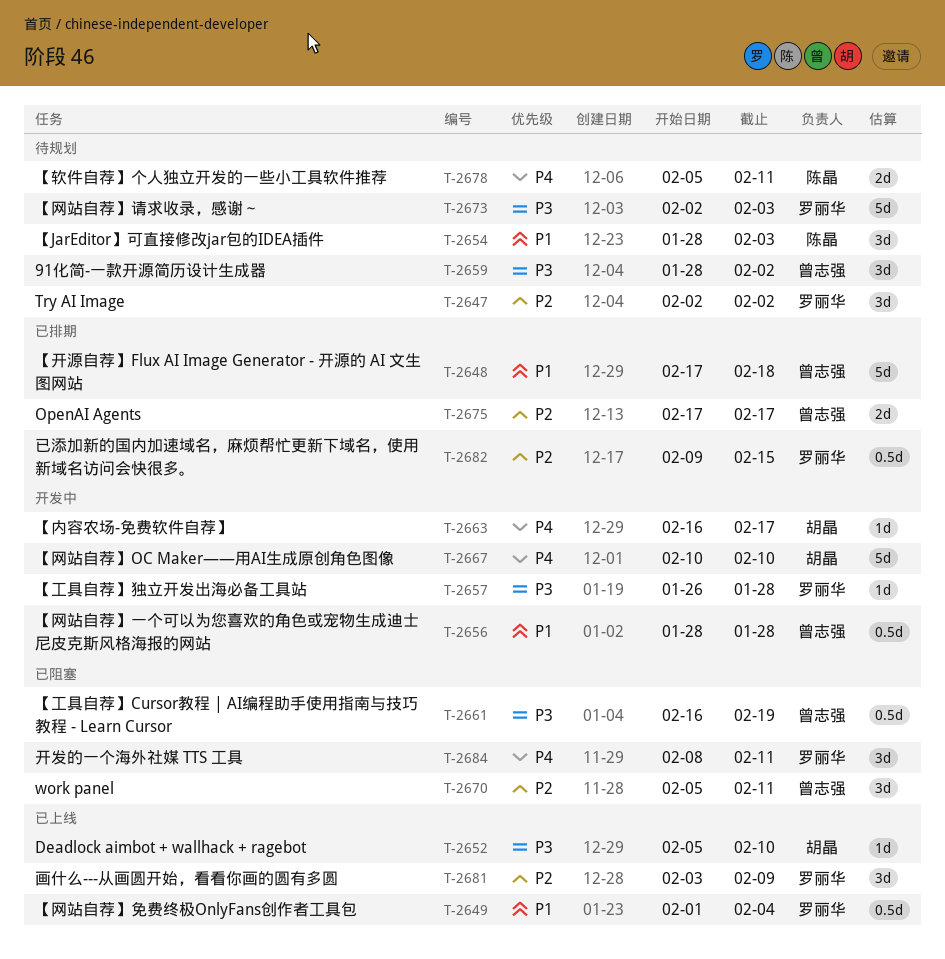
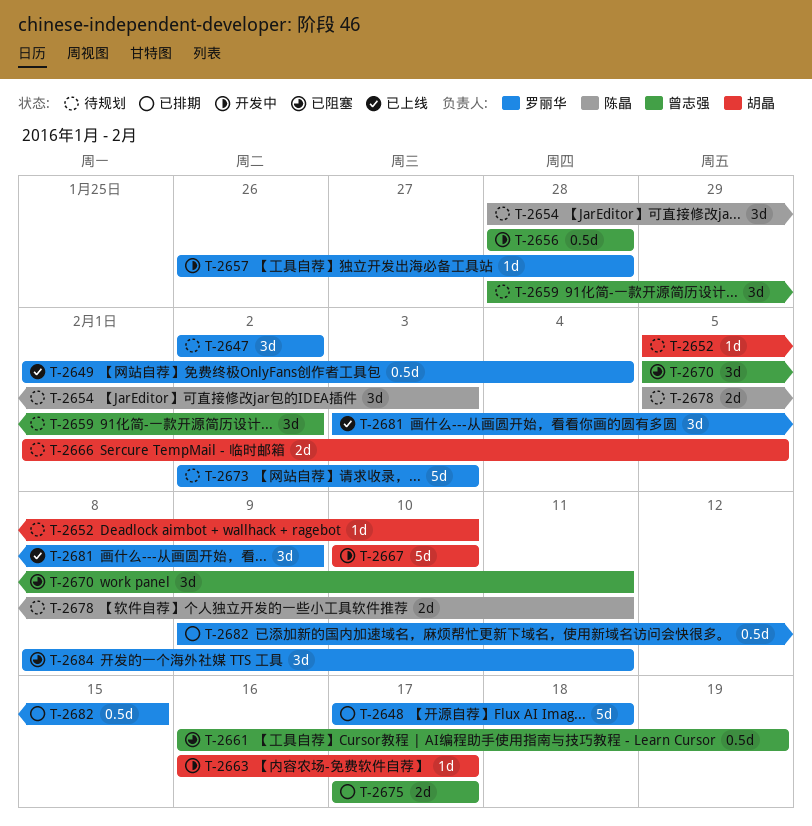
T-2648, owner: 曾志强 -> 罗丽华
T-2652, status: 已上线 -> 待规划
T-2666: none -> present

